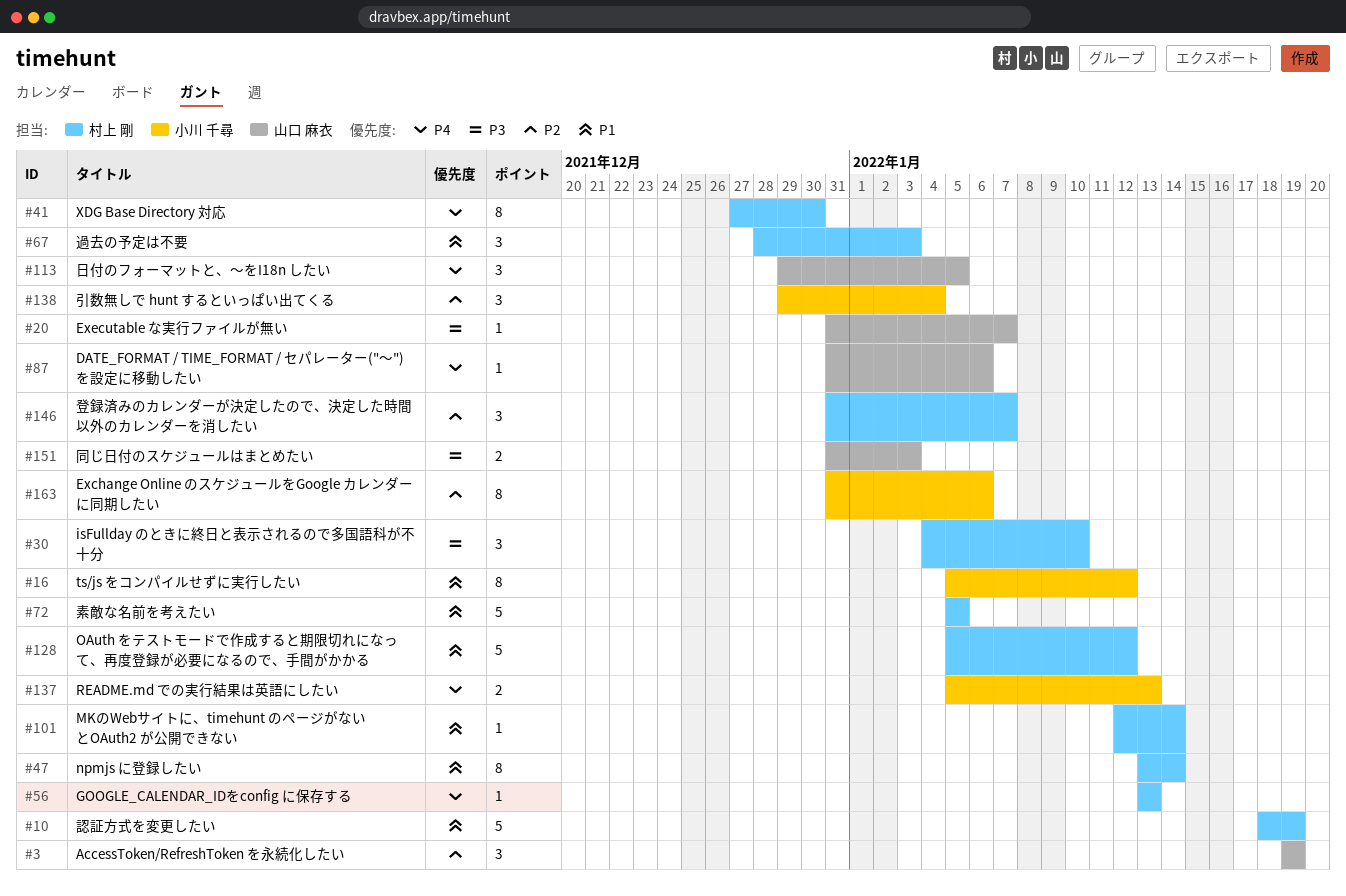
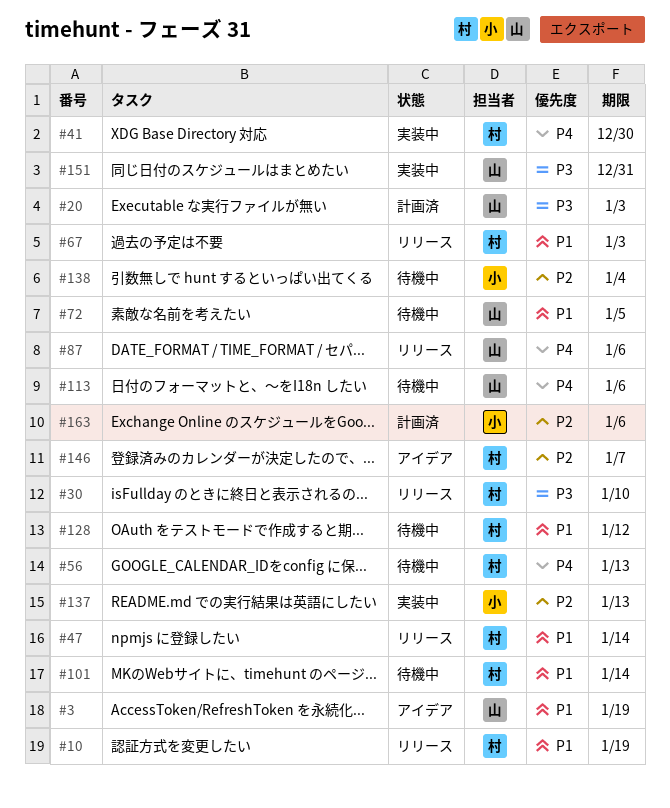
#3, priority: P2 -> P1
#16: present -> none
#20, due: Jan 7 -> Jan 3
#72, owner: 村上 剛 -> 山口 麻衣
#113, due: Jan 5 -> Jan 6
#137, priority: P4 -> P2
#151, due: Jan 3 -> Dec 31

